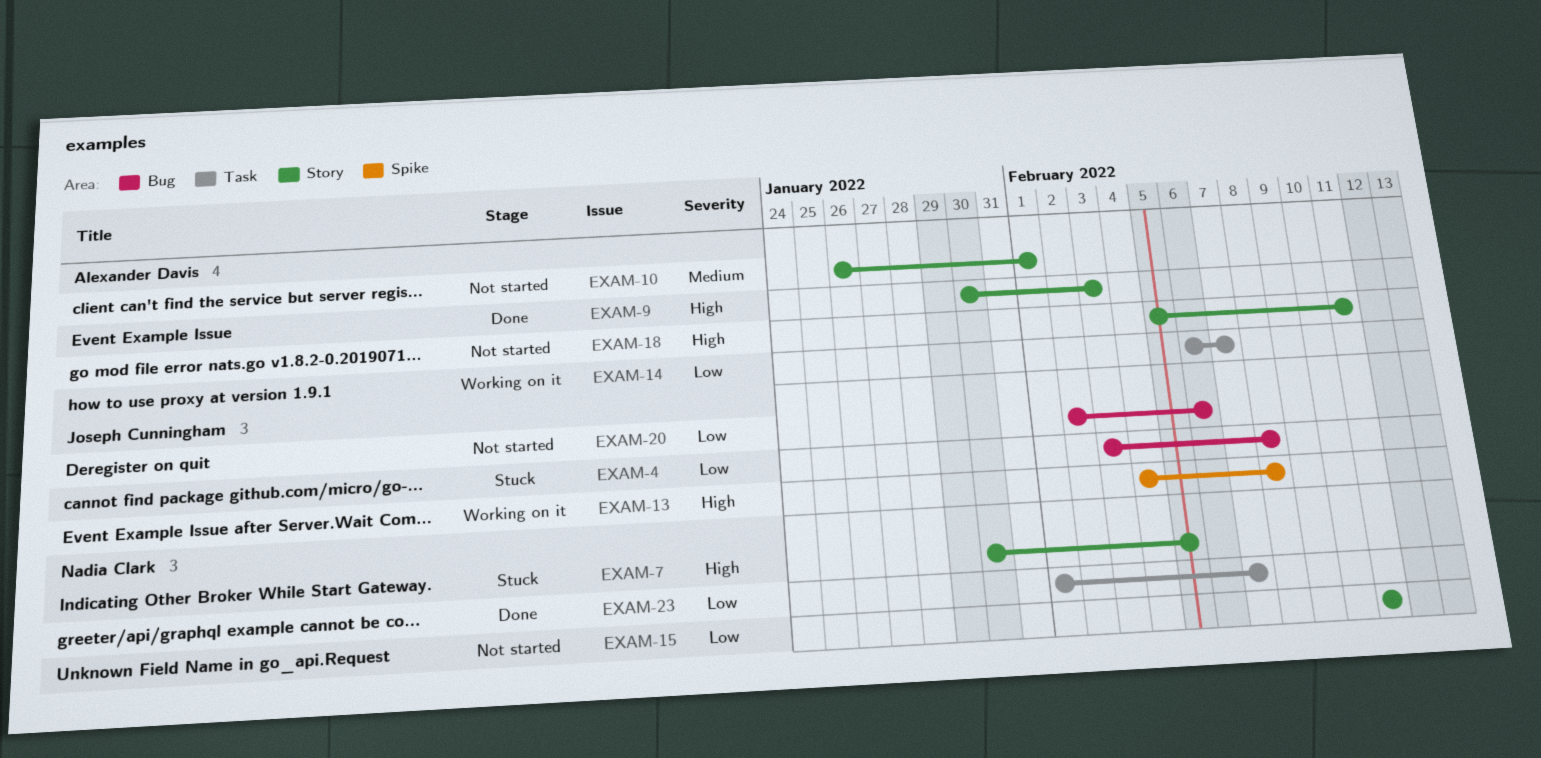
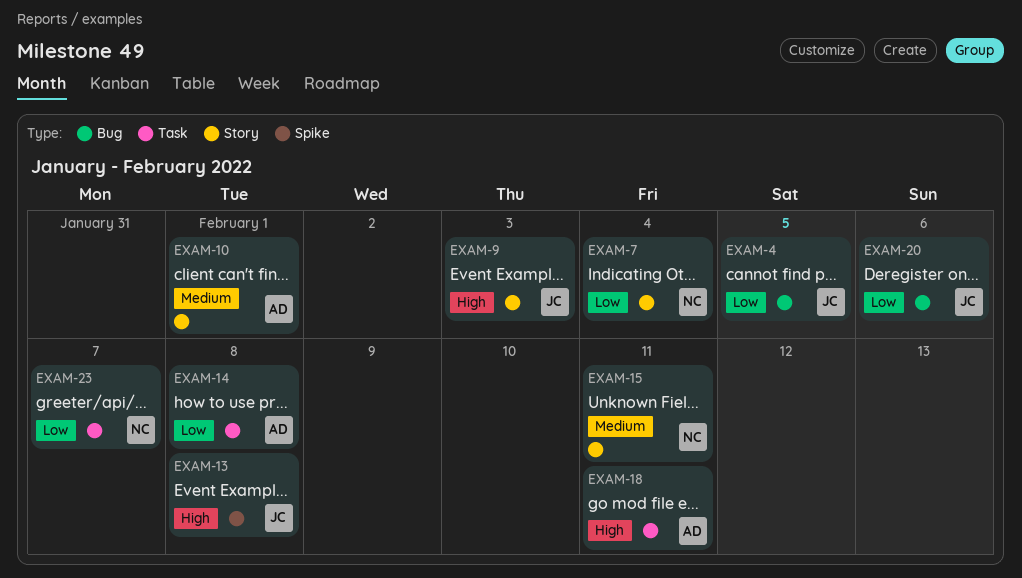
EXAM-4, due: Feb 8 -> Feb 5
EXAM-7, priority: High -> Low
EXAM-7, due: Feb 5 -> Feb 4
EXAM-9, owner: Alexander Davis -> Joseph Cunningham
EXAM-14, due: Feb 7 -> Feb 8
EXAM-15, priority: Low -> Medium
EXAM-18, label: Story -> Task

